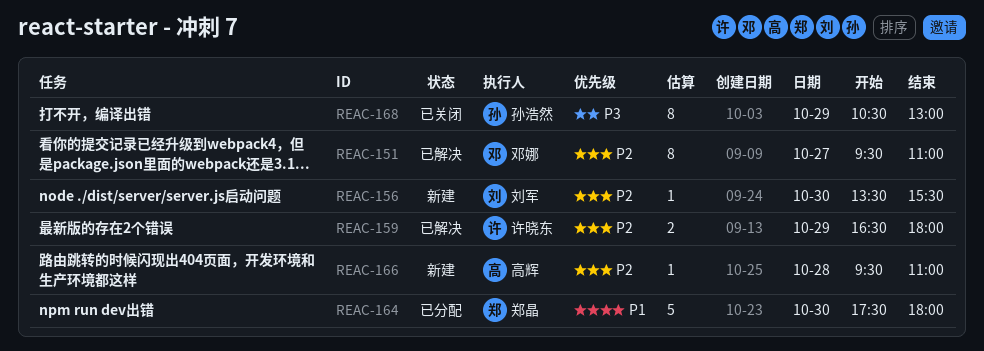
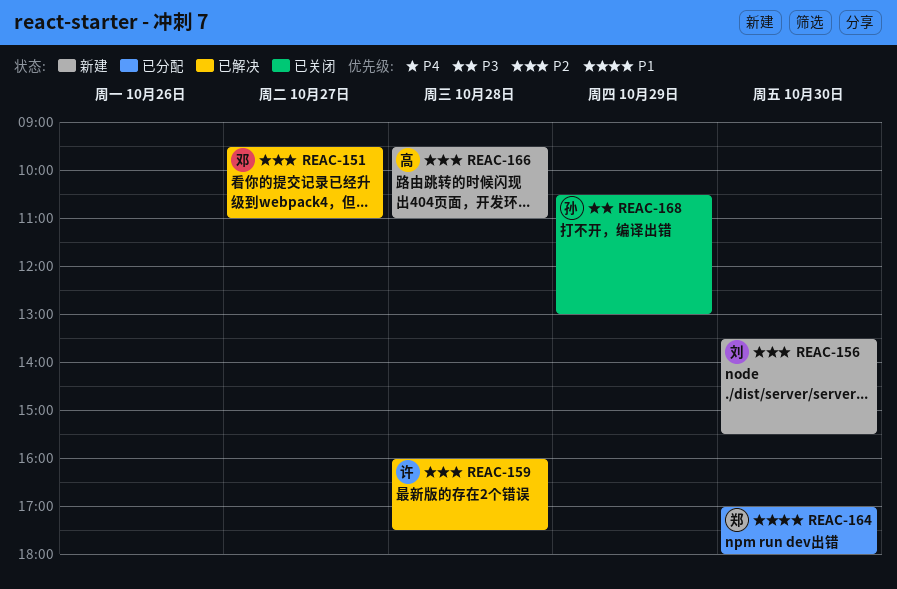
REAC-159, day: Oct 29 -> Oct 28
REAC-159, begins: 16:30 -> 16:00
REAC-159, ends: 18:00 -> 17:30
REAC-164, begins: 17:30 -> 17:00

